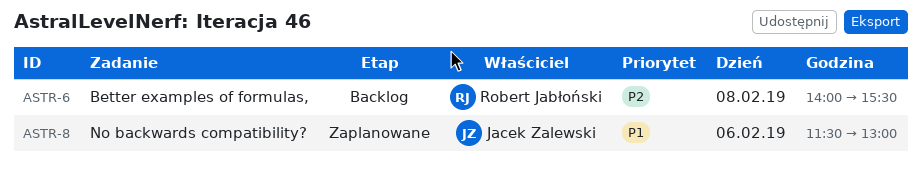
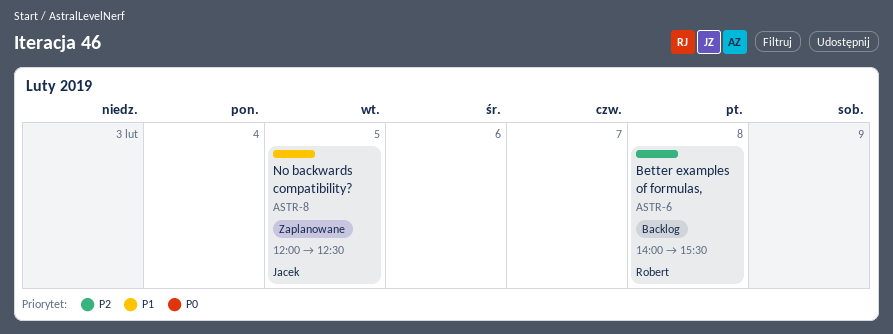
ASTR-8, day: Feb 6 -> Feb 5
ASTR-8, begins: 11:30 -> 12:00
ASTR-8, ends: 13:00 -> 12:30

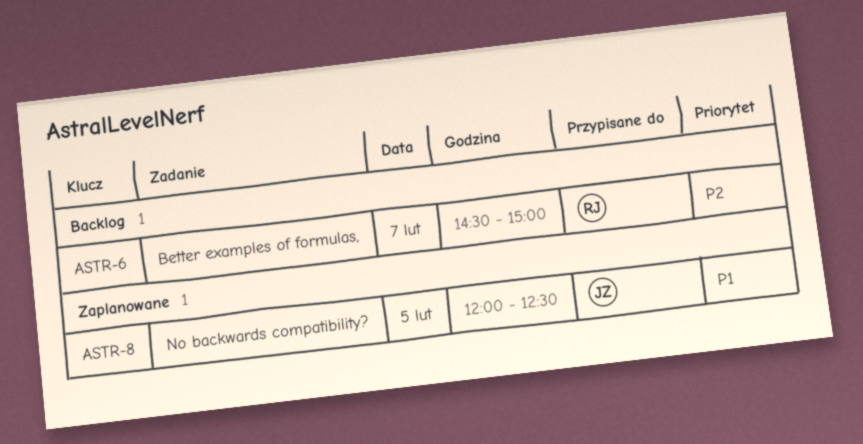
ASTR-6, day: Feb 8 -> Feb 7
ASTR-6, begins: 14:00 -> 14:30
ASTR-6, ends: 15:30 -> 15:00

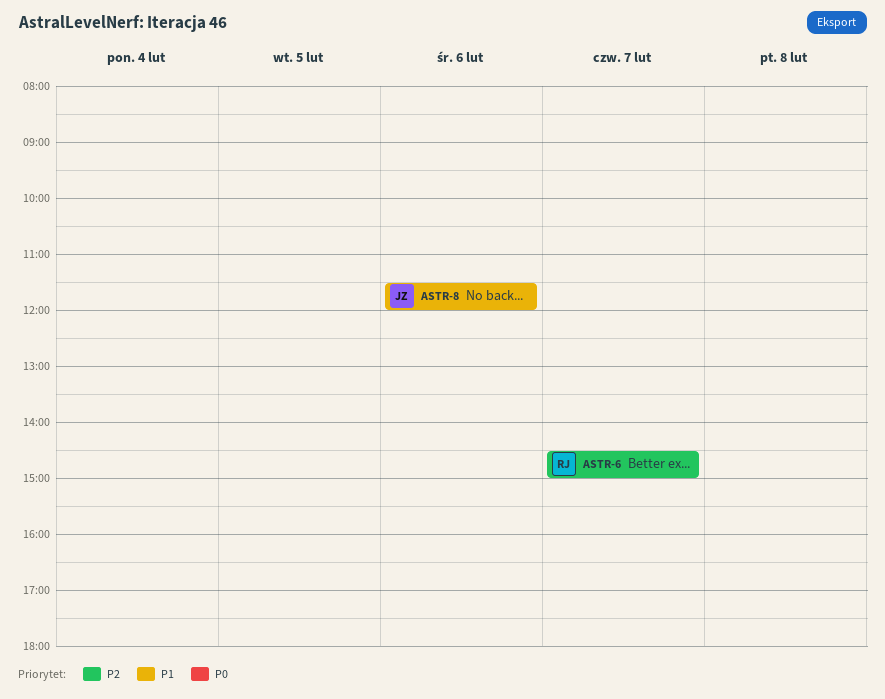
ASTR-8, day: Feb 5 -> Feb 6
ASTR-8, begins: 12:00 -> 11:30
ASTR-8, ends: 12:30 -> 12:00

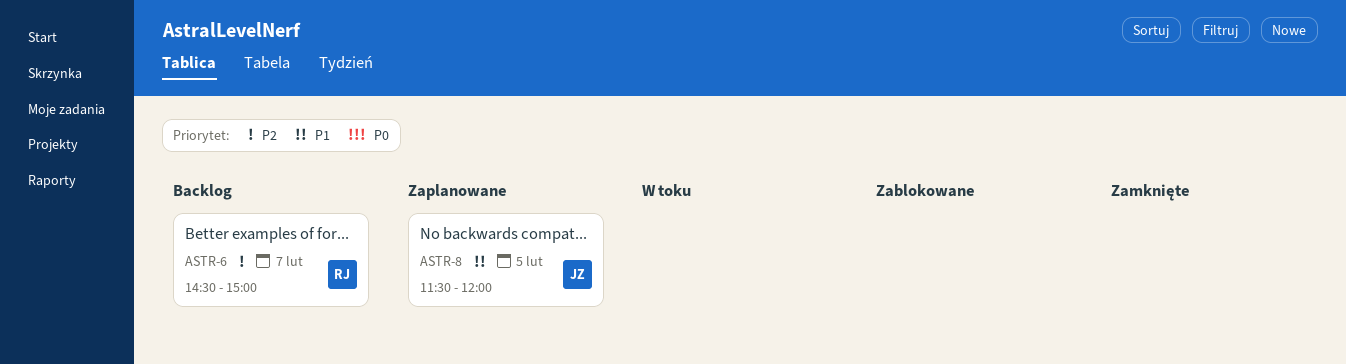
ASTR-8, day: Feb 6 -> Feb 5

